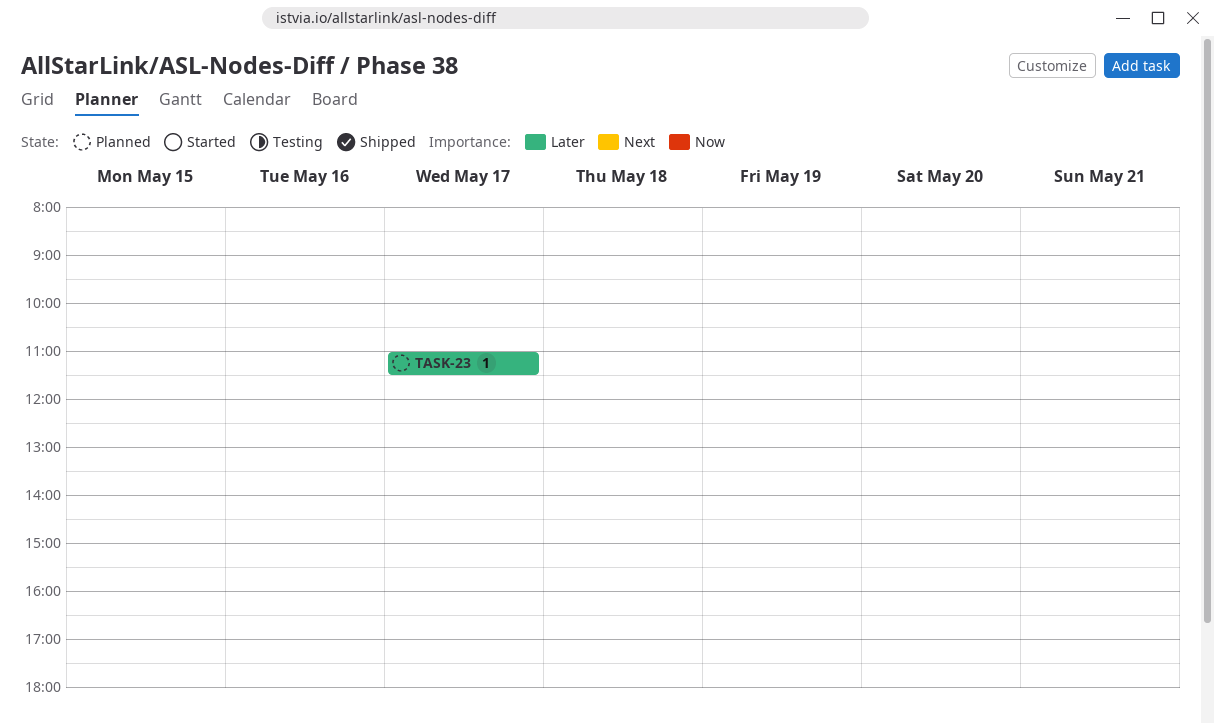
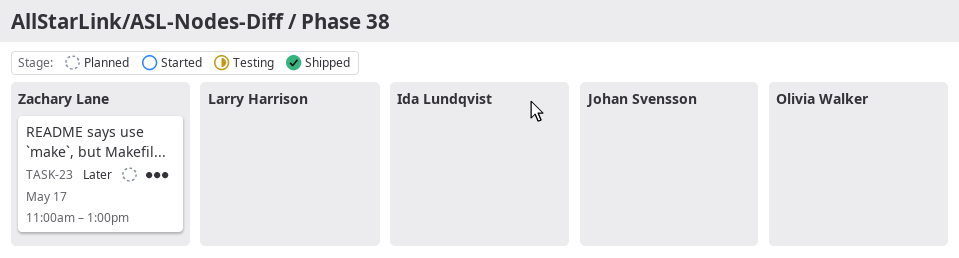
TASK-23, estimate: 1 -> 3
TASK-23, ends: 11:30 -> 13:00

